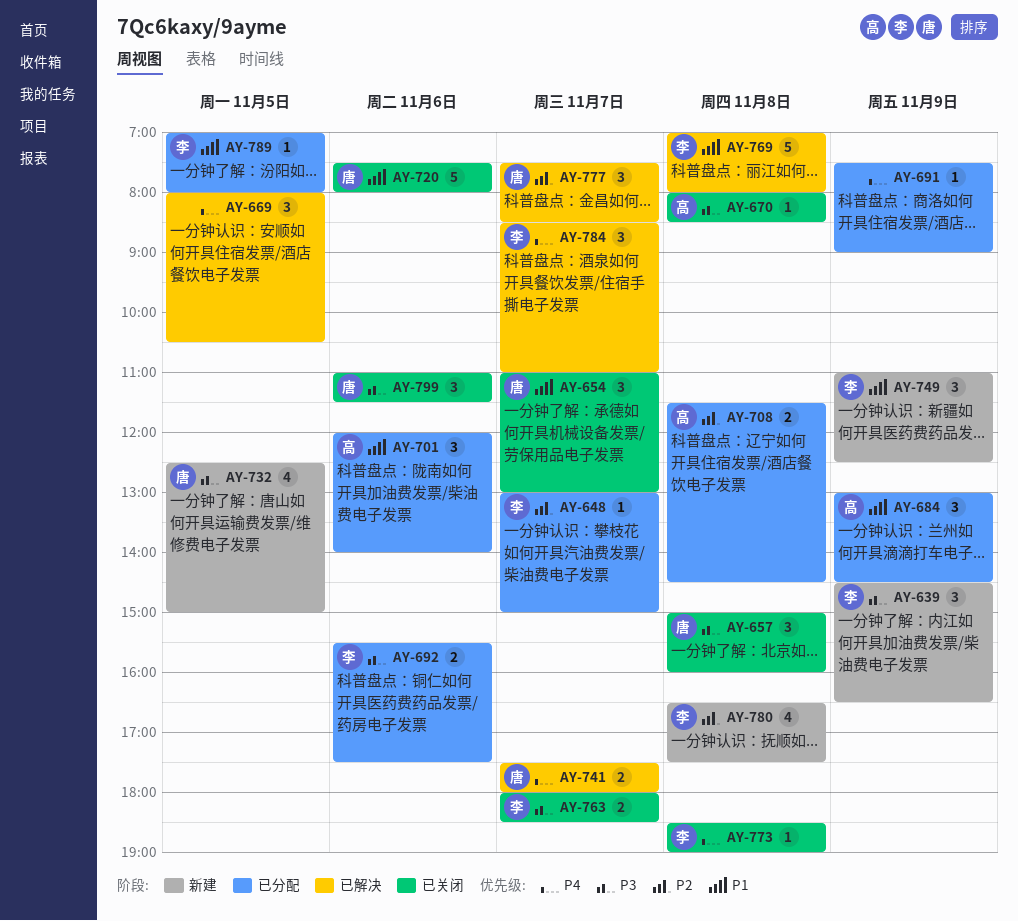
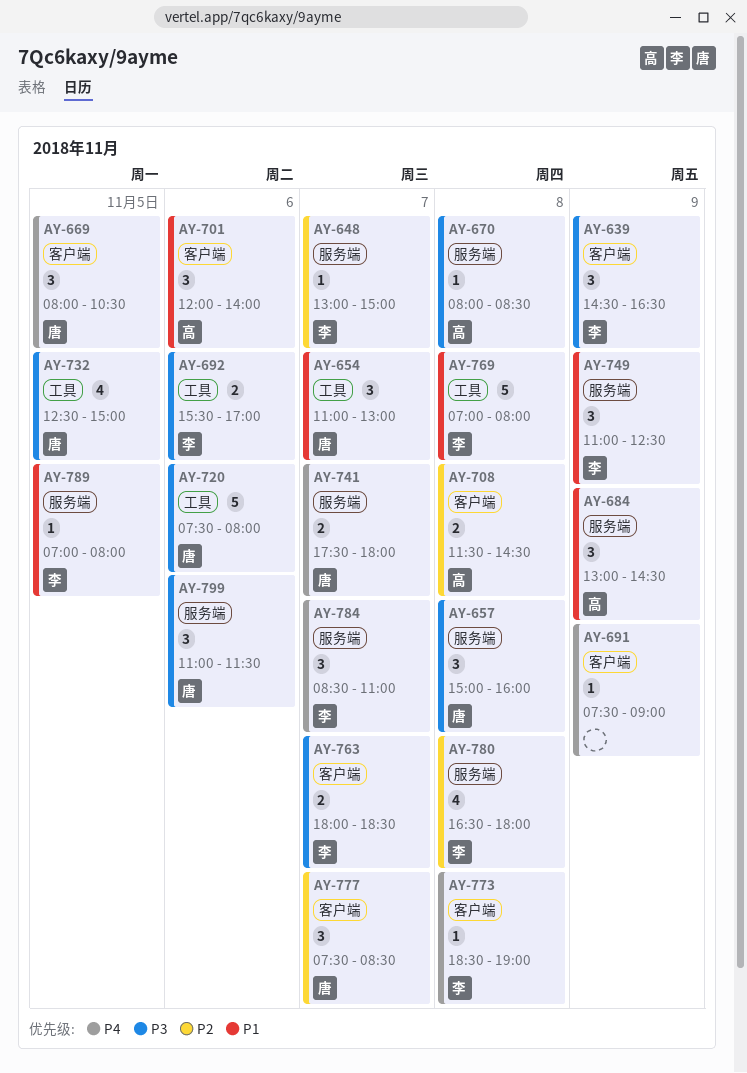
AY-669, owner: none -> 唐
AY-692, ends: 17:30 -> 17:00
AY-720, priority: P1 -> P3
AY-780, ends: 17:30 -> 18:00

